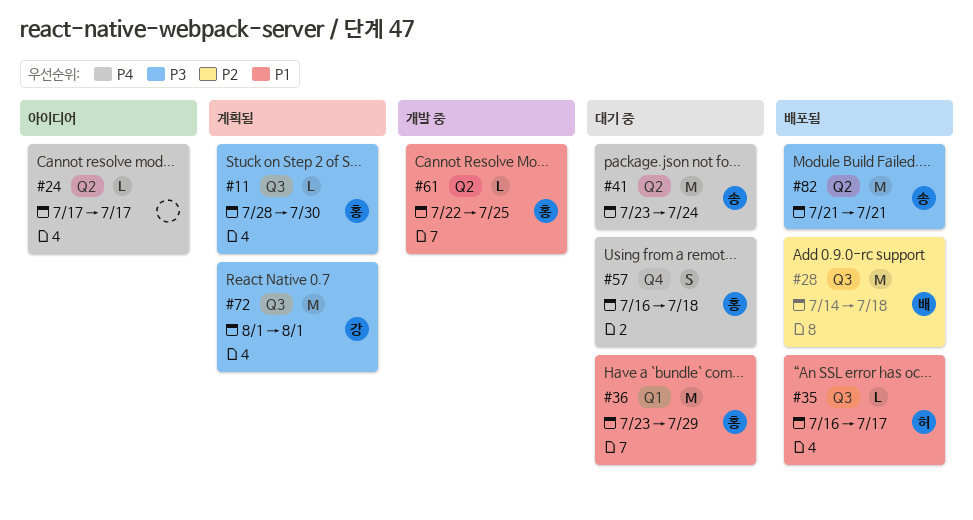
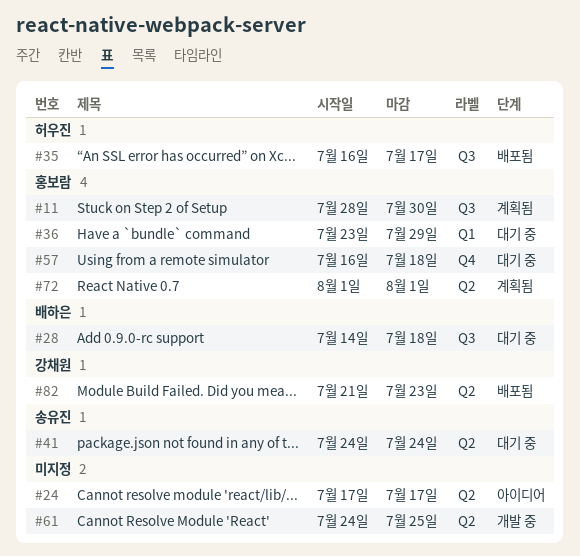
#28, status: 배포됨 -> 대기 중
#41, start: Jul 23 -> Jul 24
#61, owner: 홍보람 -> none
#61, start: Jul 22 -> Jul 24
#72, owner: 강채원 -> 홍보람
#72, label: Q3 -> Q2
#82, owner: 송유진 -> 강채원
#82, due: Jul 21 -> Jul 23

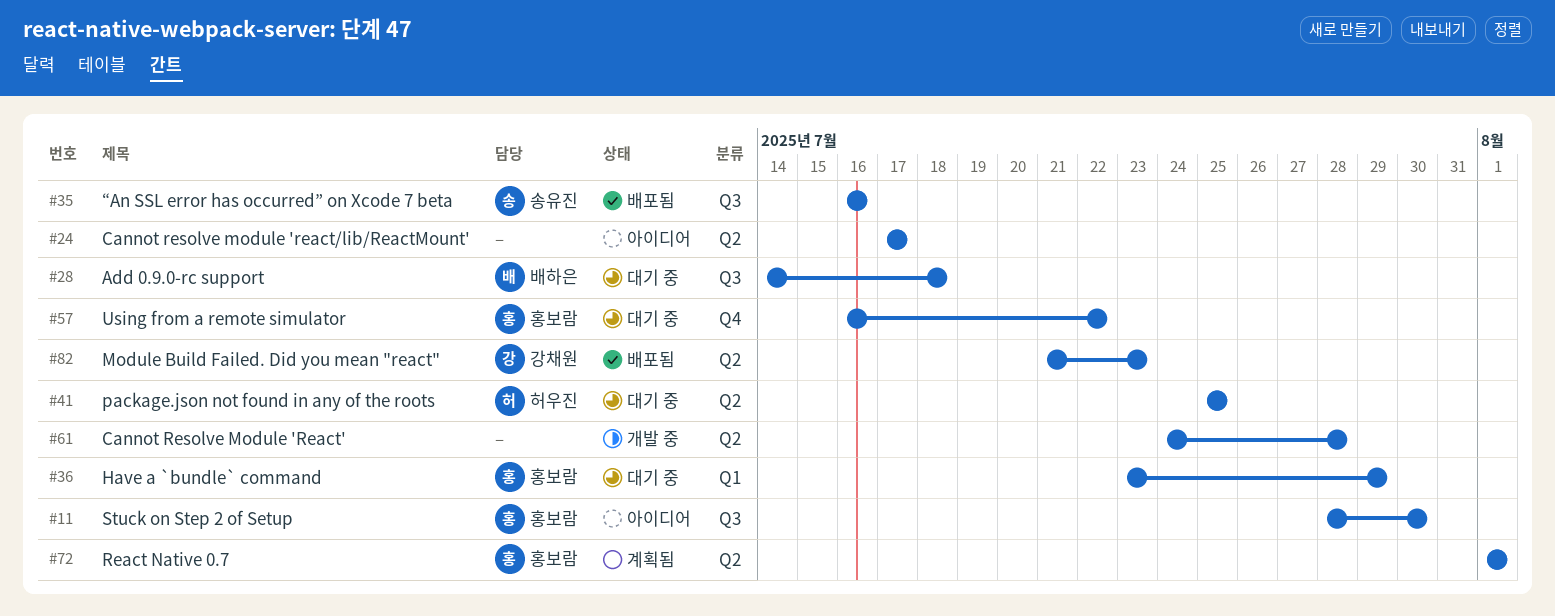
#11, status: 계획됨 -> 아이디어
#35, owner: 허우진 -> 송유진
#35, due: Jul 17 -> Jul 16
#41, owner: 송유진 -> 허우진
#41, start: Jul 24 -> Jul 25
#41, due: Jul 24 -> Jul 25
#57, due: Jul 18 -> Jul 22
#61, due: Jul 25 -> Jul 28

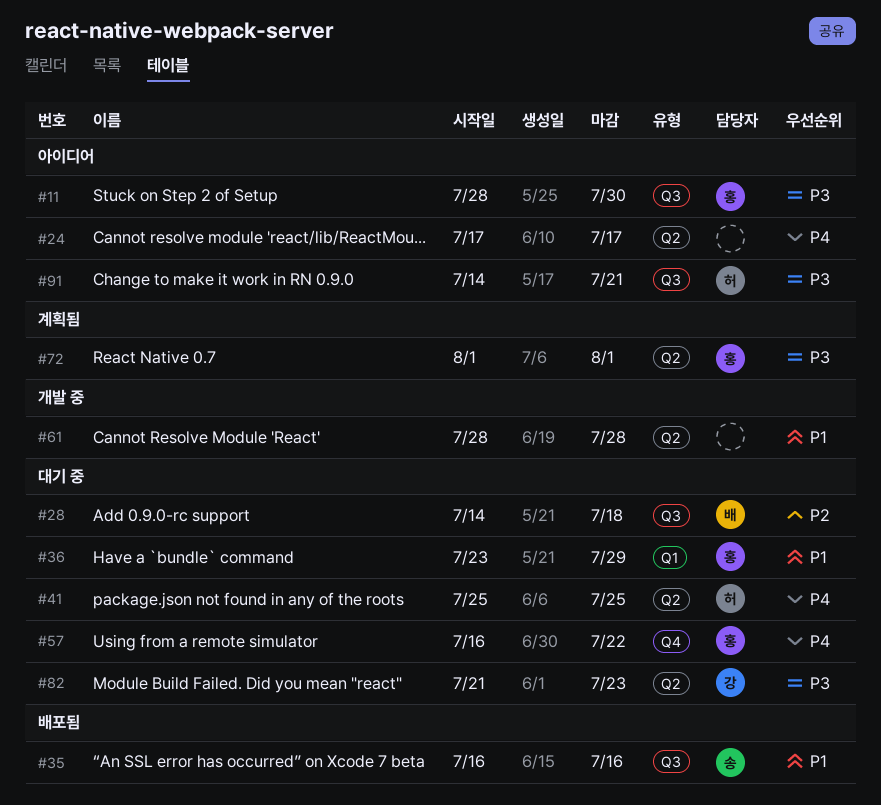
#61, start: Jul 24 -> Jul 28
#82, status: 배포됨 -> 대기 중
#91: none -> present

